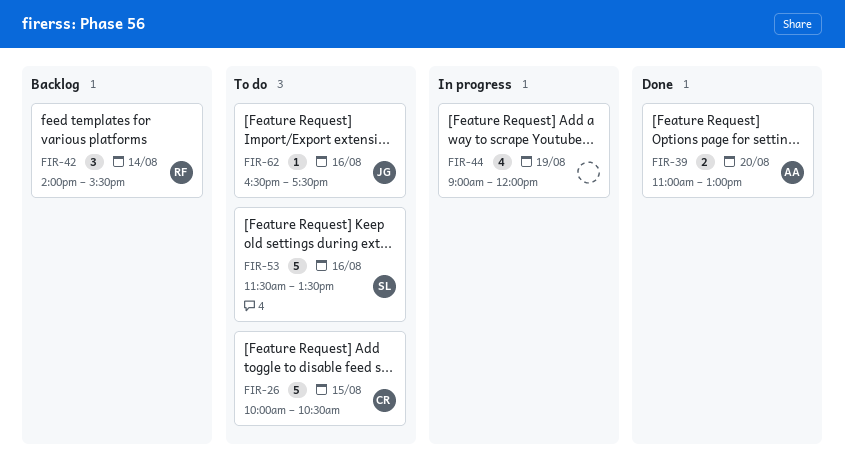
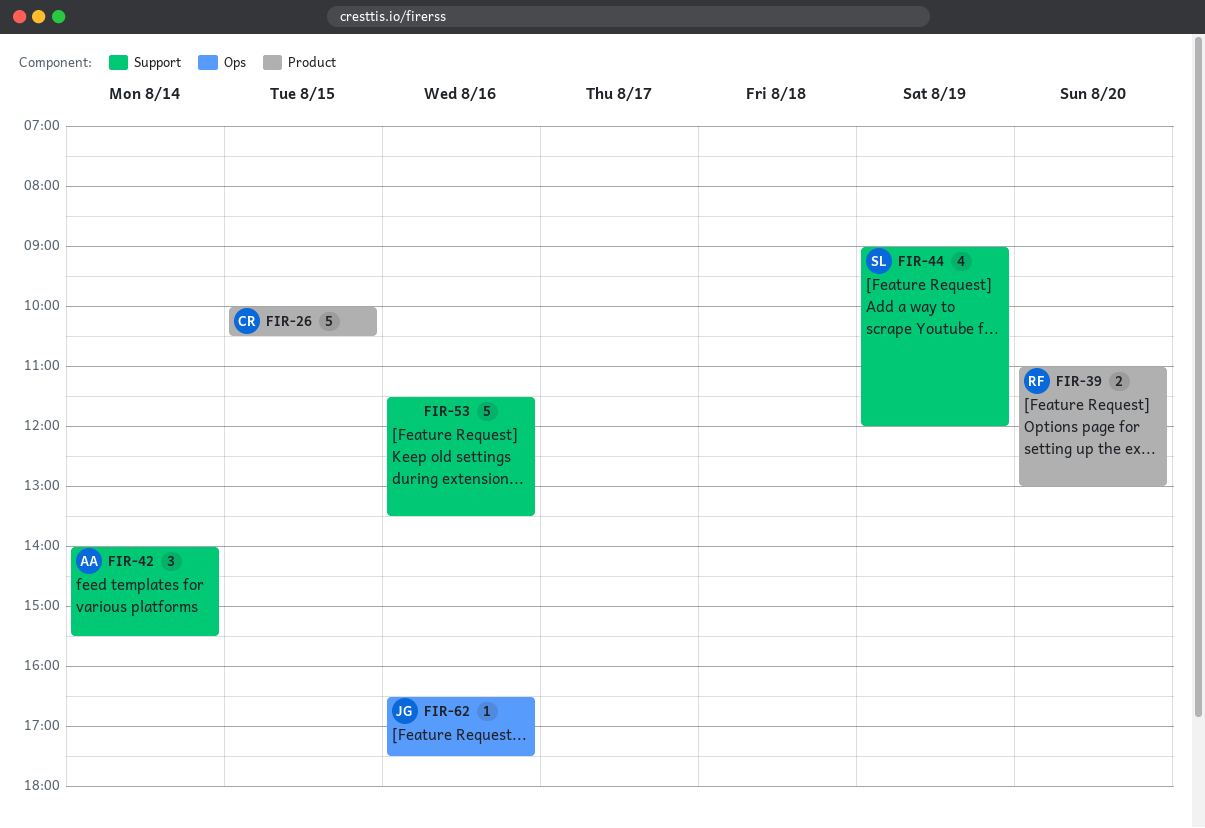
FIR-39, owner: AA -> RF
FIR-42, owner: RF -> AA
FIR-44, owner: none -> SL
FIR-53, owner: SL -> none

